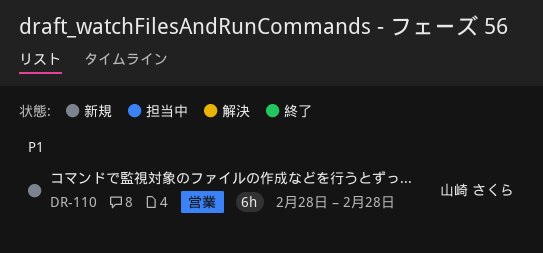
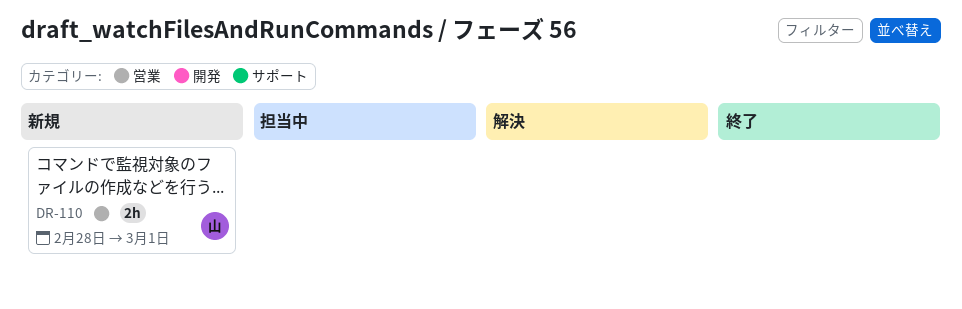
DR-110, estimate: 6h -> 2h
DR-110, due: Feb 28 -> Mar 1

